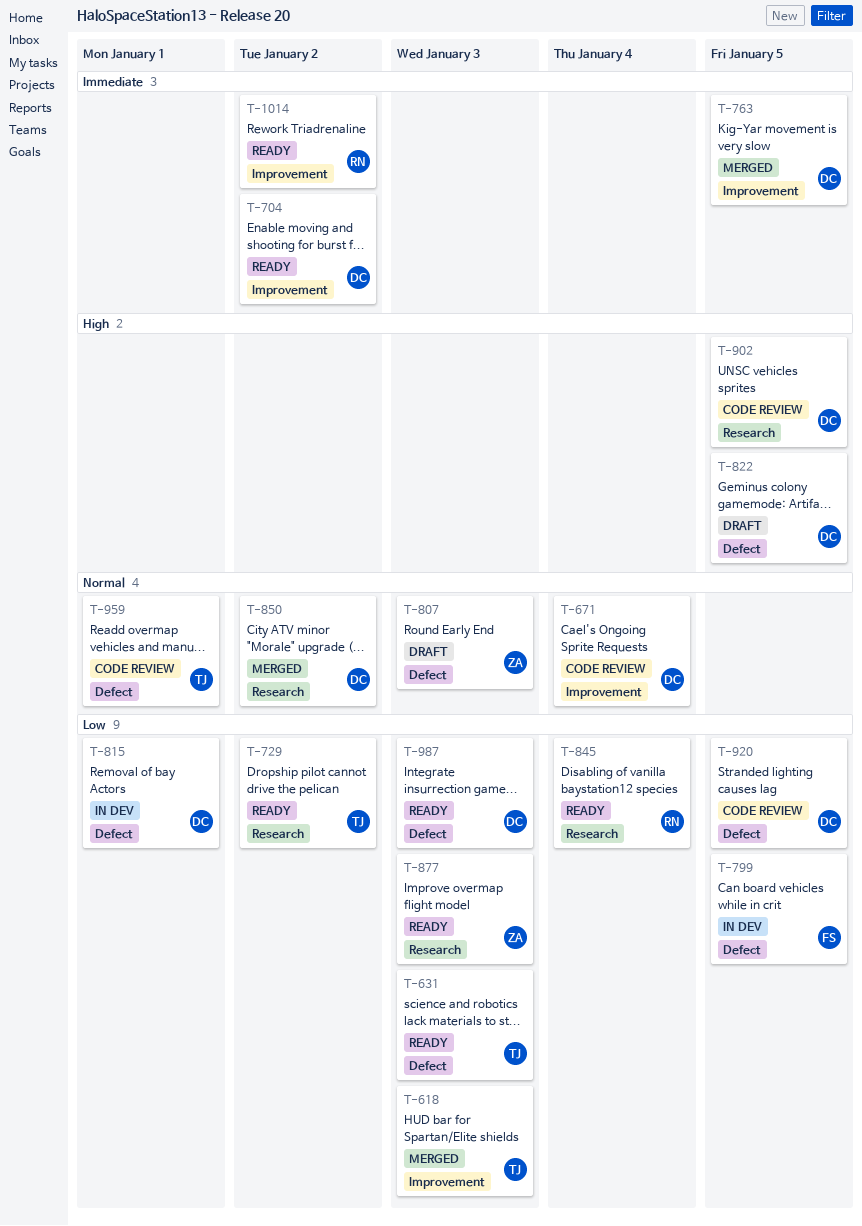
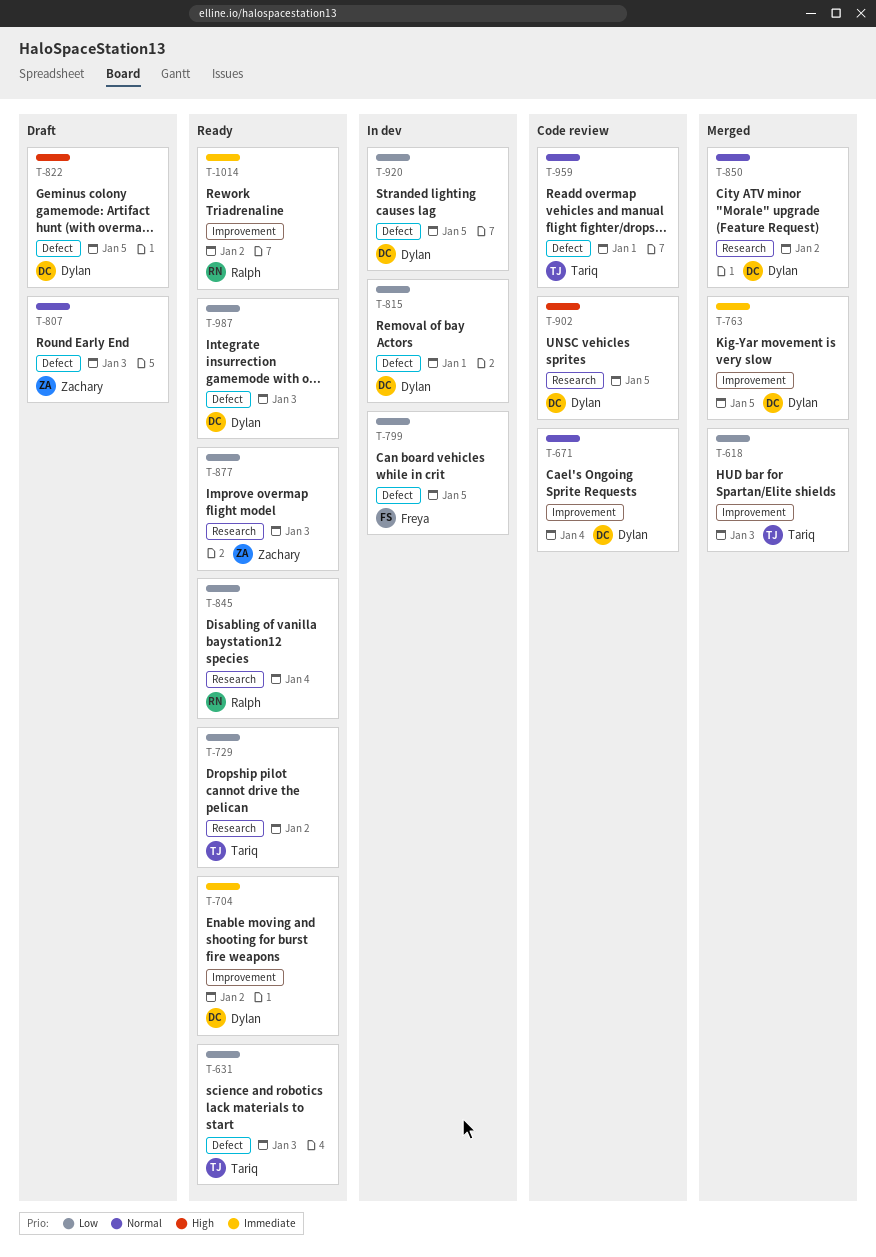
T-920, status: Code review -> In dev

